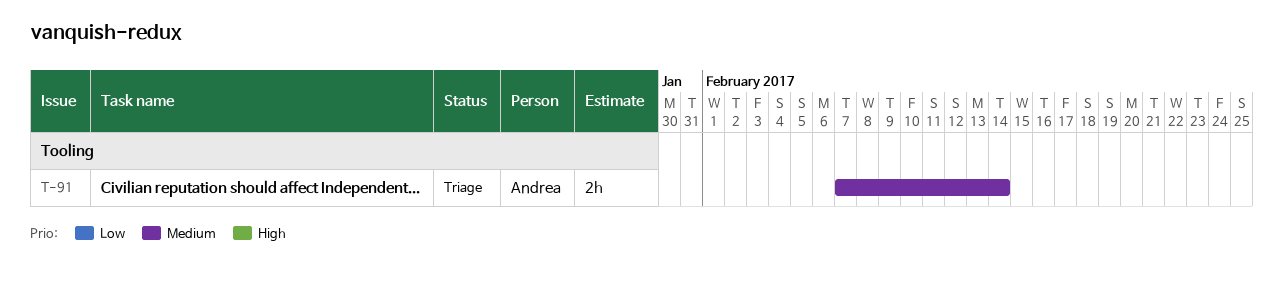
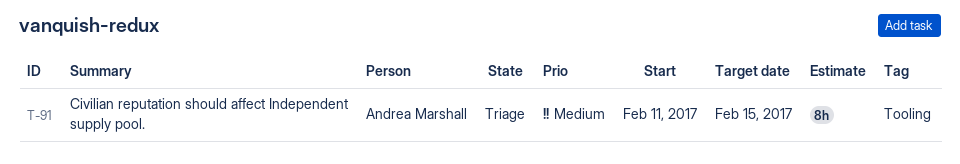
T-91, estimate: 2h -> 8h
T-91, start: Feb 7 -> Feb 11
T-91, due: Feb 14 -> Feb 15

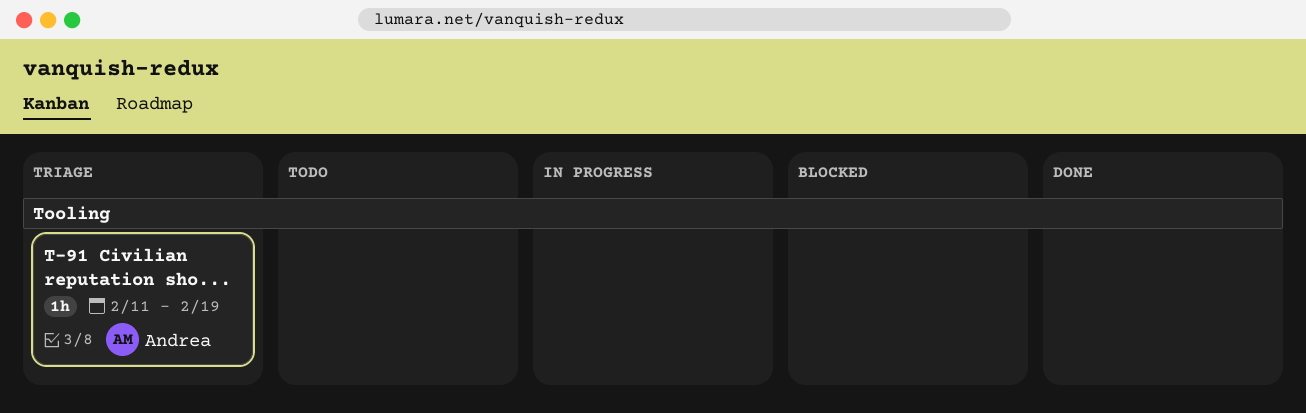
T-91, estimate: 8h -> 1h
T-91, due: Feb 15 -> Feb 19

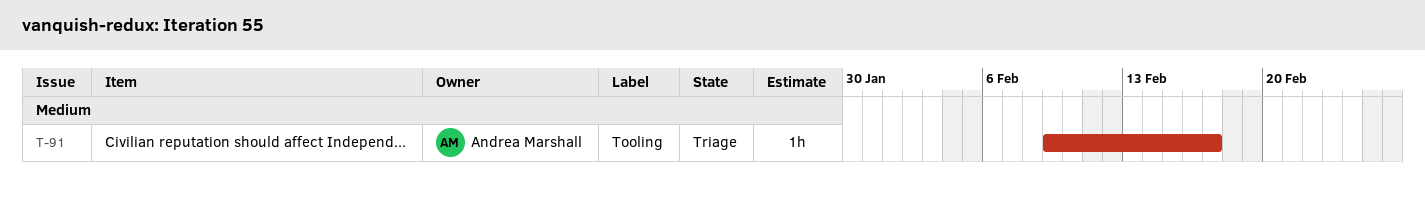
T-91, start: Feb 11 -> Feb 9
T-91, due: Feb 19 -> Feb 17

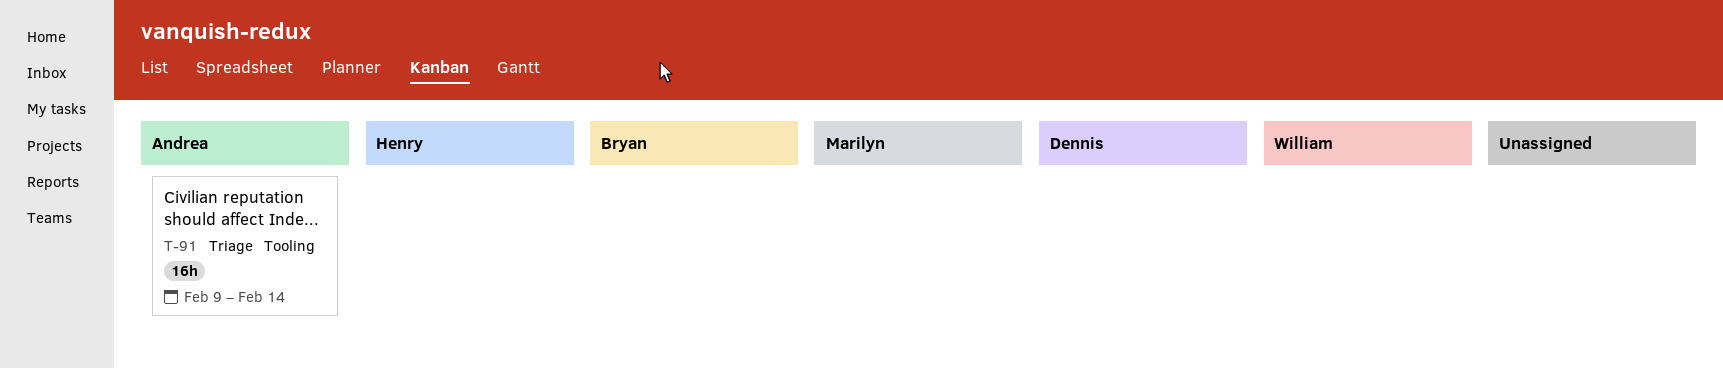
T-91, estimate: 1h -> 16h
T-91, due: Feb 17 -> Feb 14

